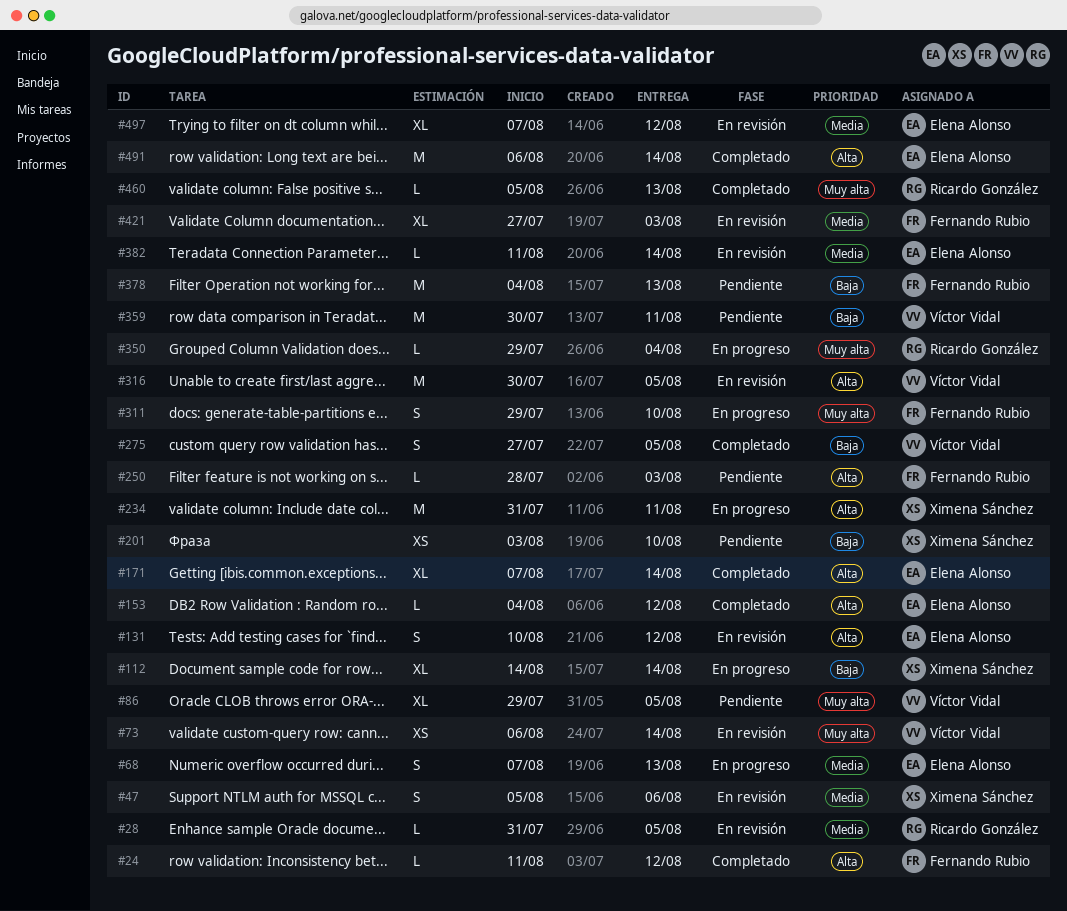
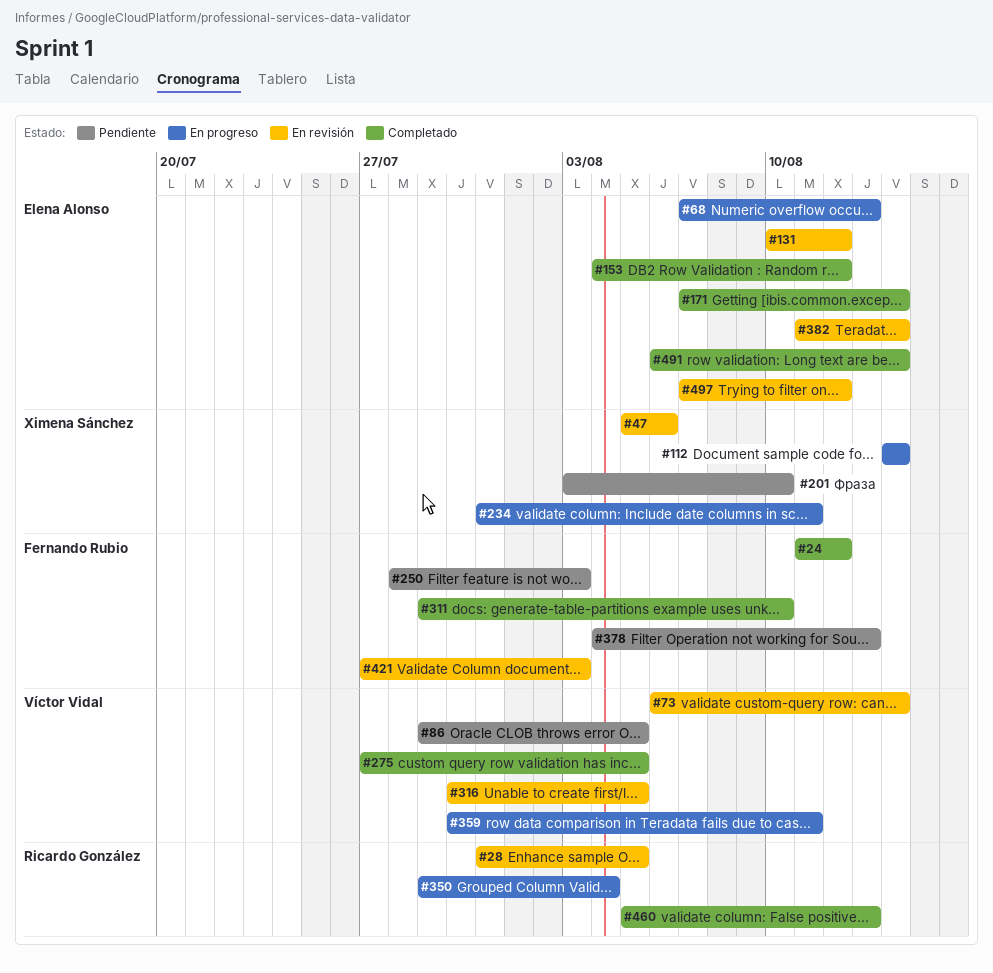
#311, status: En progreso -> Completado
#359, status: Pendiente -> En progreso

